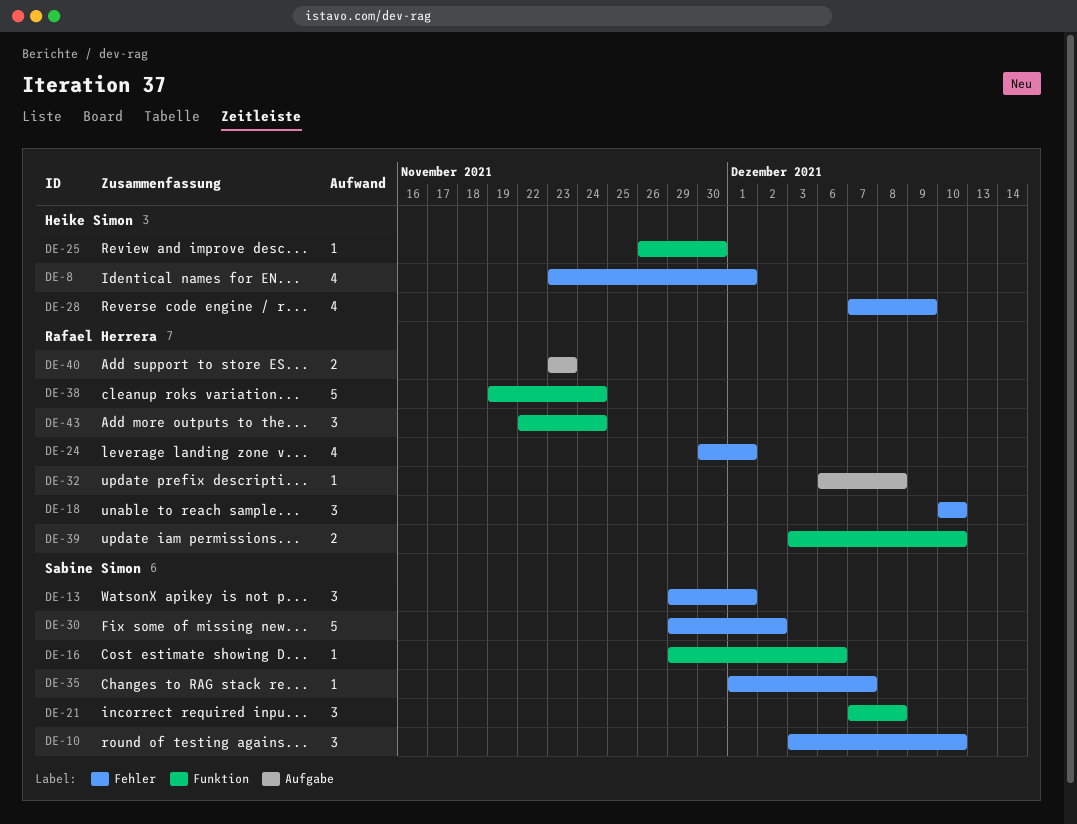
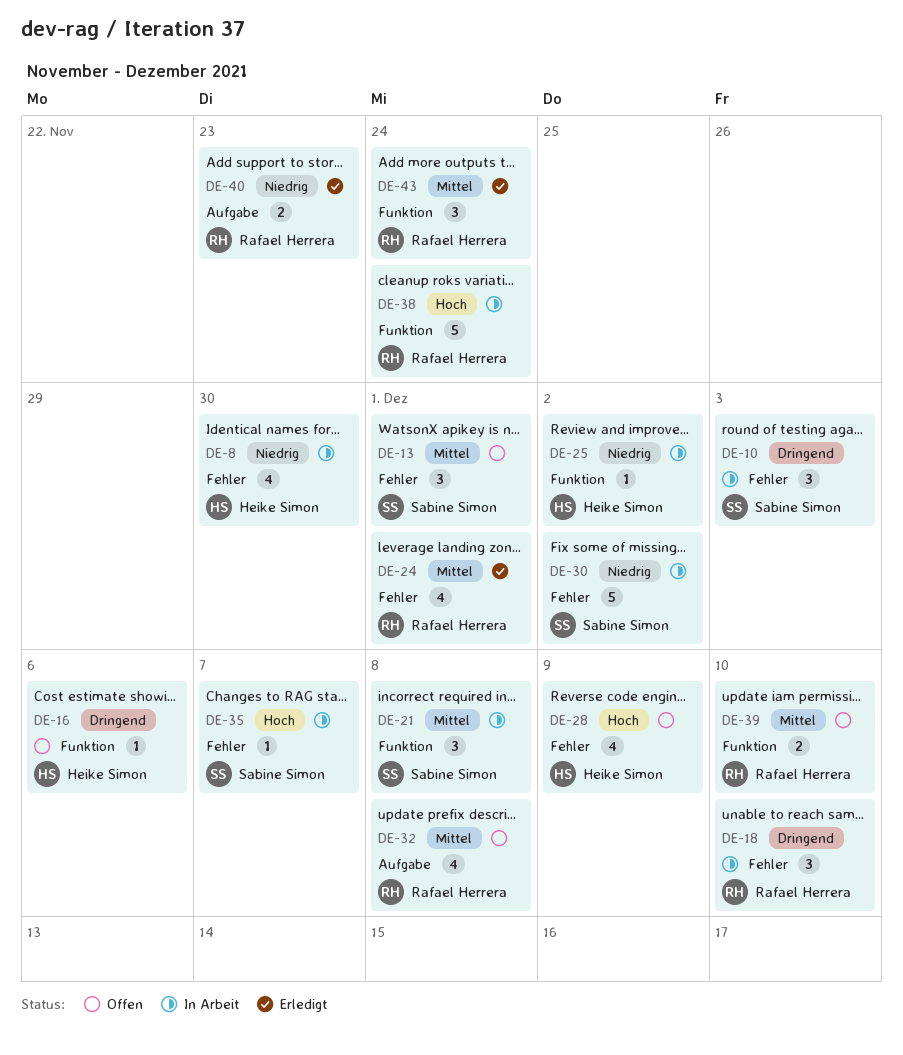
DE-8, due: Dec 1 -> Nov 30
DE-10, due: Dec 10 -> Dec 3
DE-16, owner: Sabine Simon -> Heike Simon
DE-25, due: Nov 30 -> Dec 2
DE-32, estimate: 1 -> 4

